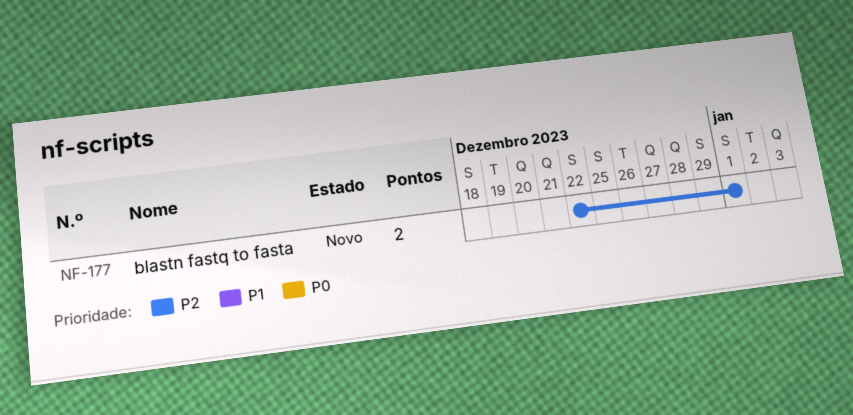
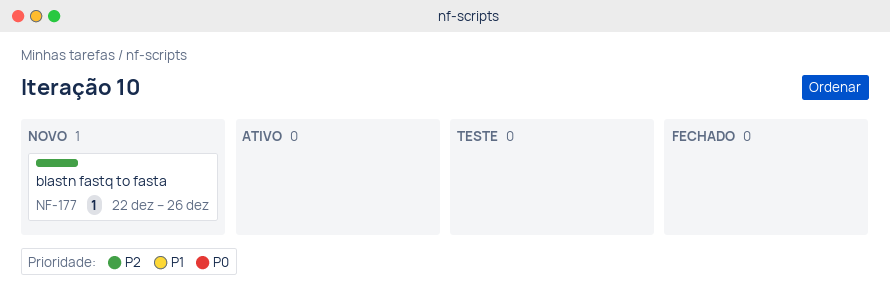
NF-177, estimate: 2 -> 1
NF-177, due: Jan 1 -> Dec 26

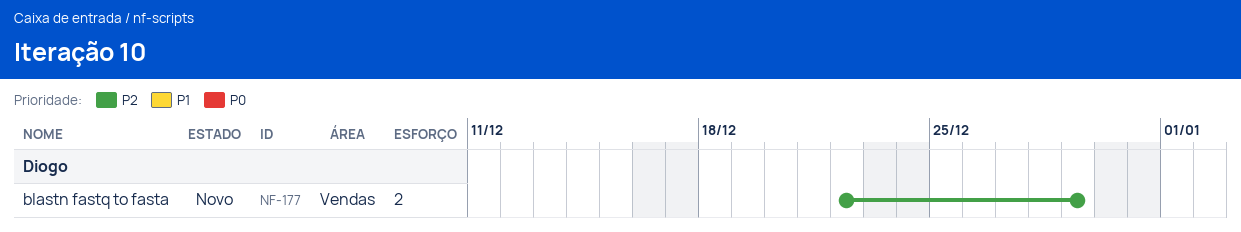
NF-177, estimate: 1 -> 2
NF-177, due: Dec 26 -> Dec 29

